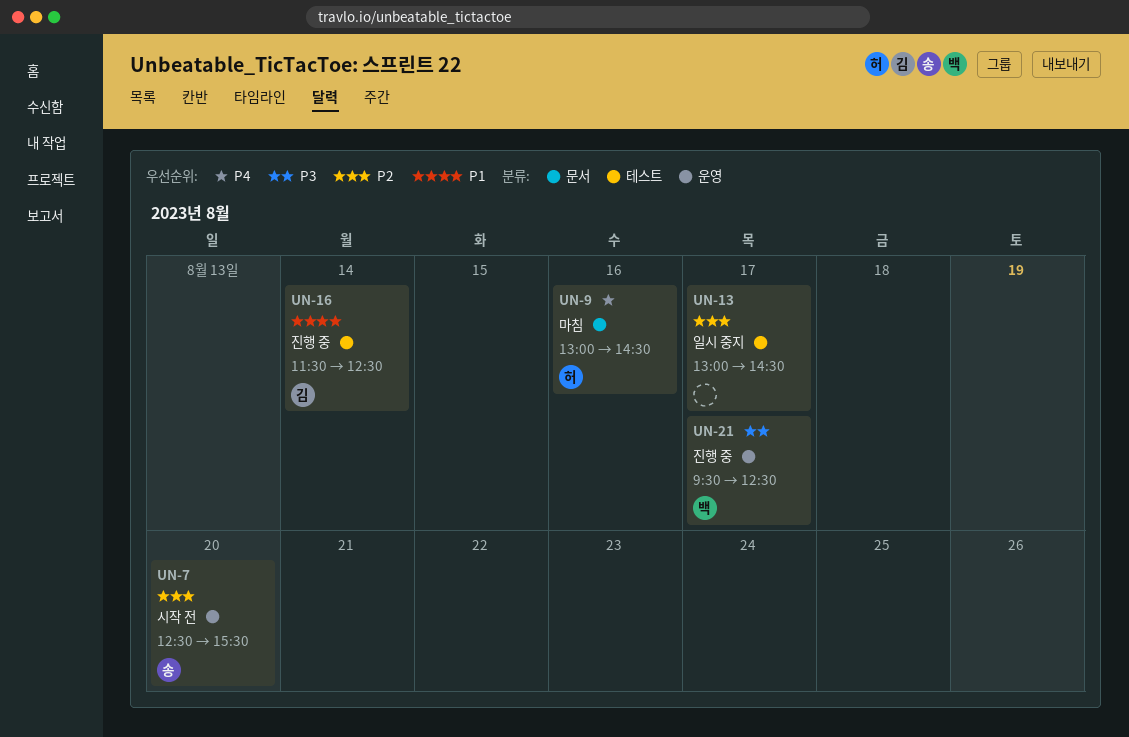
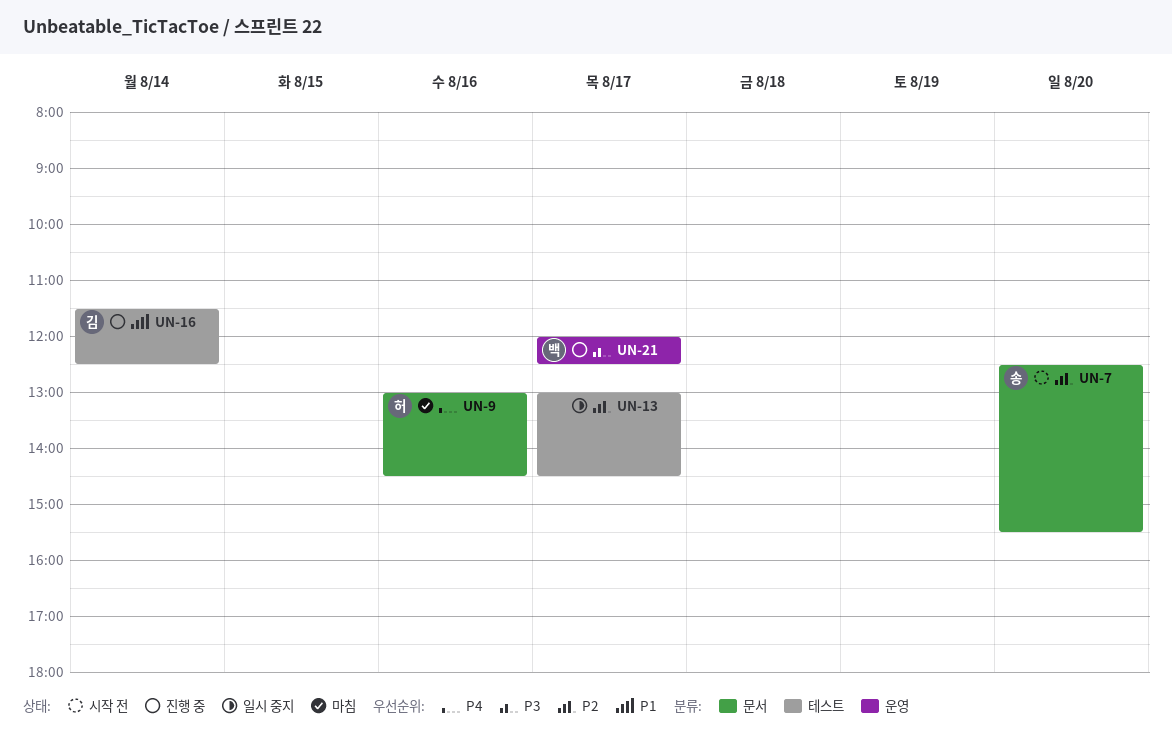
UN-7, label: 운영 -> 문서
UN-21, begins: 09:30 -> 12:00

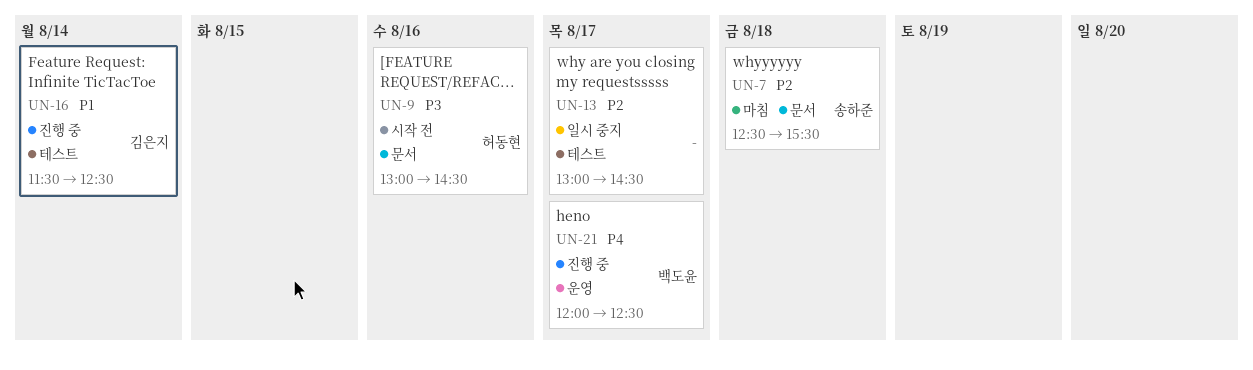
UN-7, status: 시작 전 -> 마침
UN-7, day: Aug 20 -> Aug 18
UN-9, status: 마침 -> 시작 전
UN-9, priority: P4 -> P3
UN-21, priority: P3 -> P4

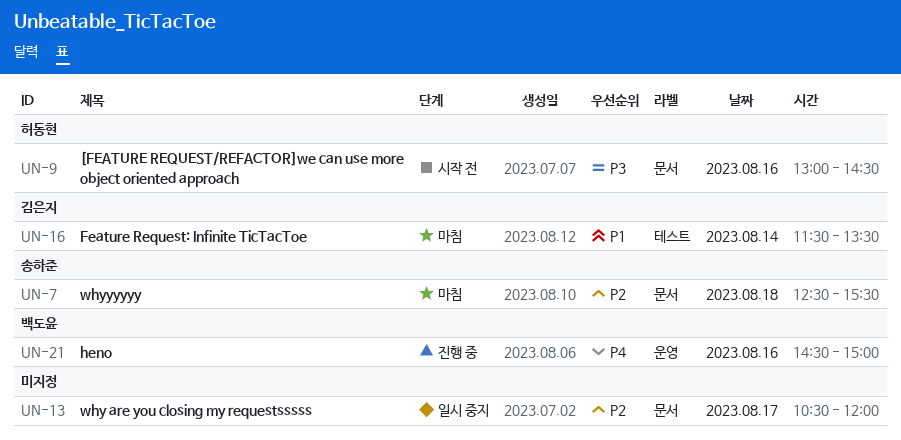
UN-13, label: 테스트 -> 문서
UN-13, begins: 13:00 -> 10:30
UN-13, ends: 14:30 -> 12:00
UN-16, status: 진행 중 -> 마침
UN-16, ends: 12:30 -> 13:30
UN-21, day: Aug 17 -> Aug 16
UN-21, begins: 12:00 -> 14:30
UN-21, ends: 12:30 -> 15:00

